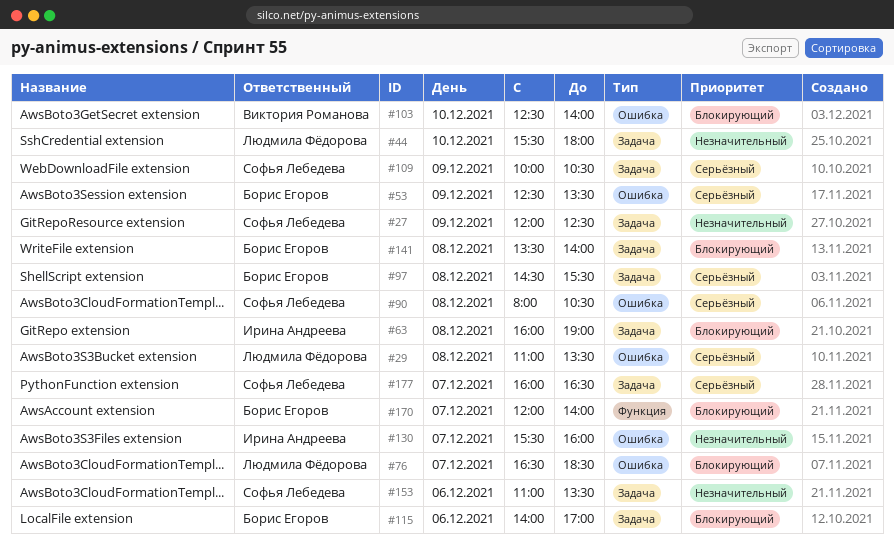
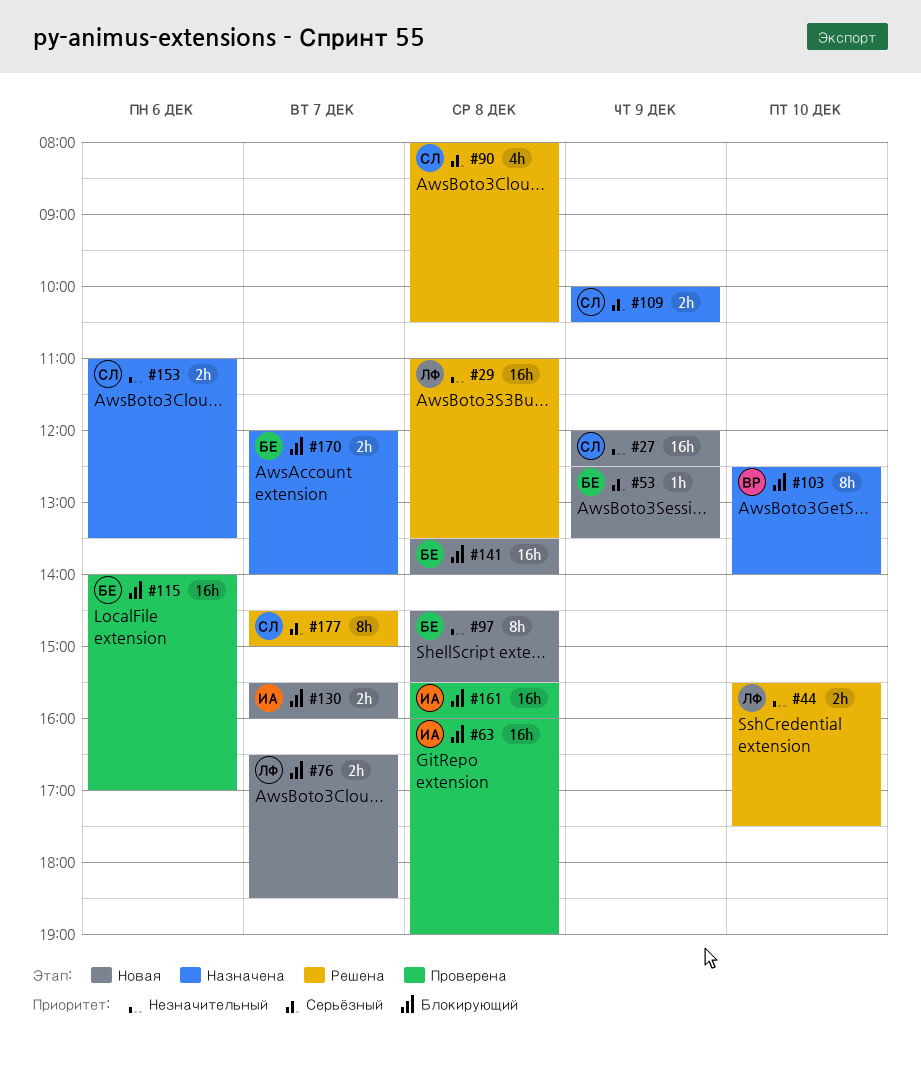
#29, priority: Серьёзный -> Незначительный
#44, ends: 18:00 -> 17:30
#97, priority: Серьёзный -> Незначительный
#130, priority: Незначительный -> Блокирующий
#161: none -> present
#177, begins: 16:00 -> 14:30
#177, ends: 16:30 -> 15:00

